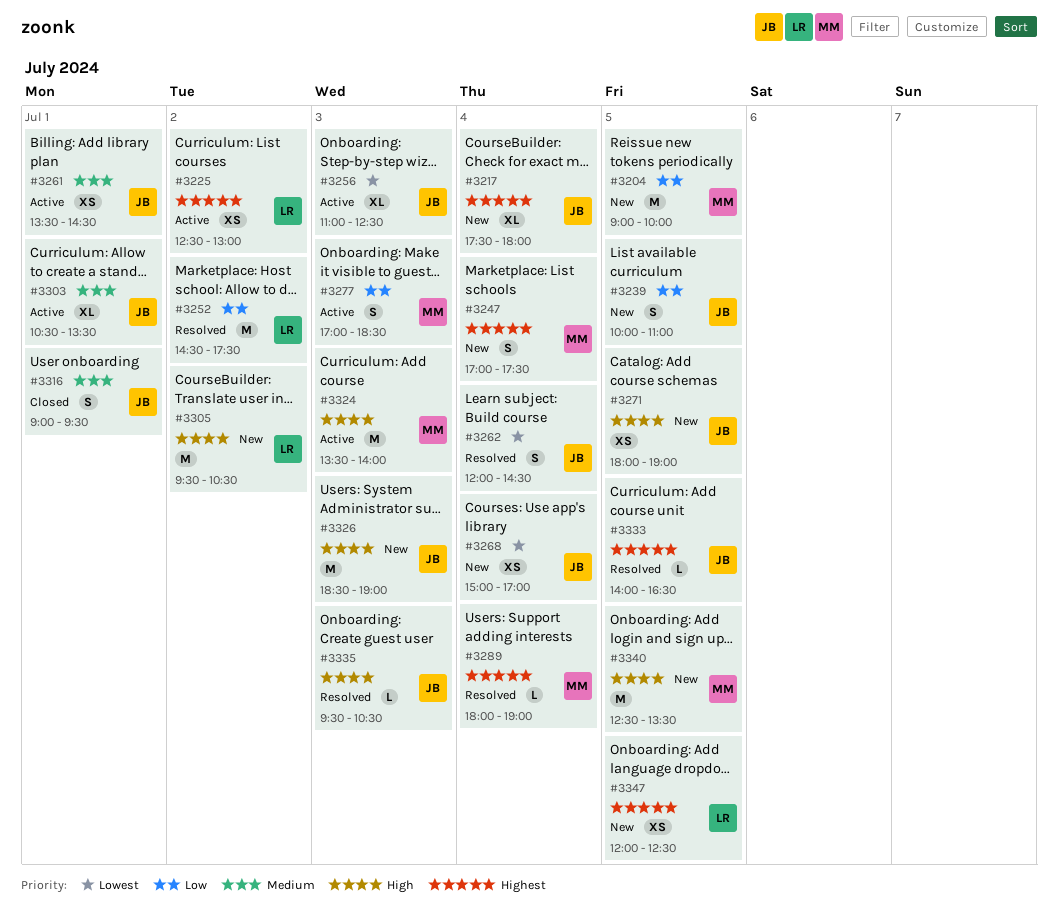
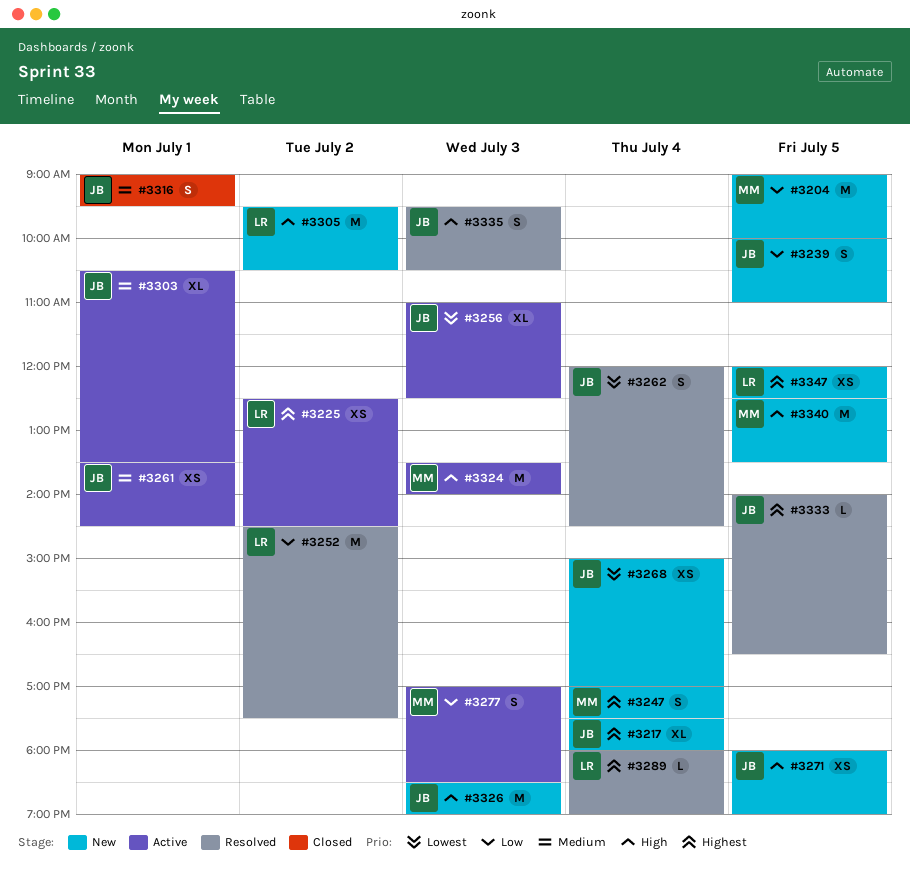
#3225, ends: 13:00 -> 14:30
#3289, owner: MM -> LR
#3335, estimate: L -> S

